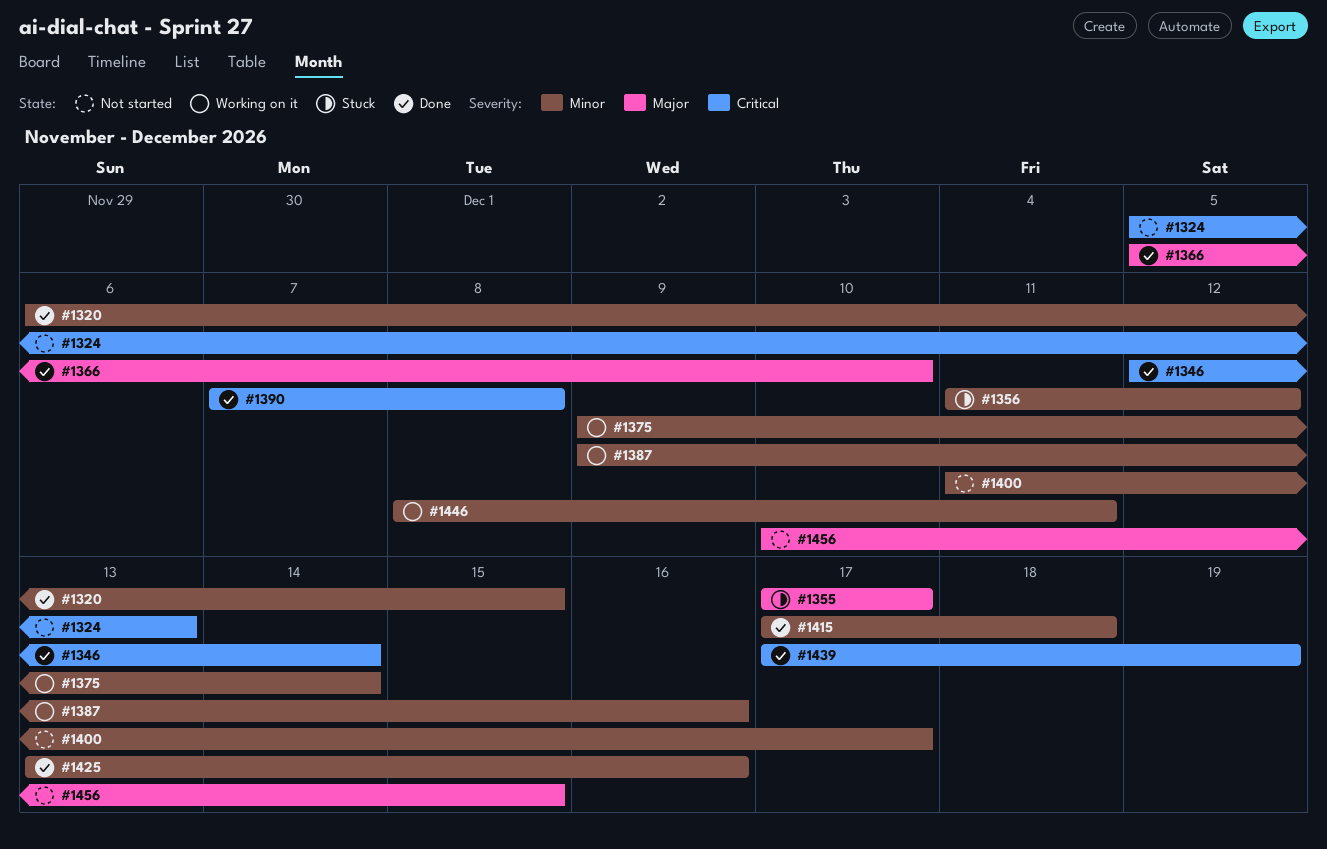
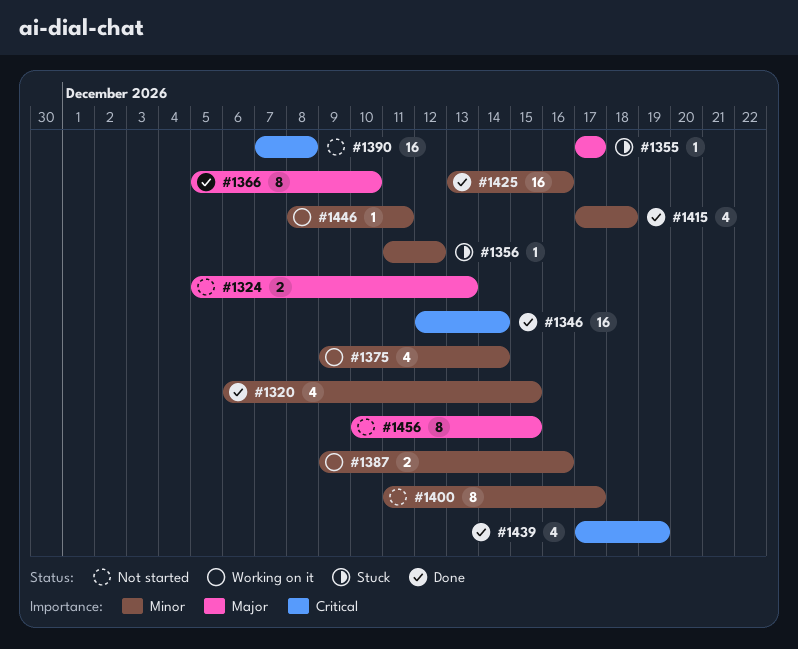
#1324, priority: Critical -> Major
#1390, status: Done -> Not started

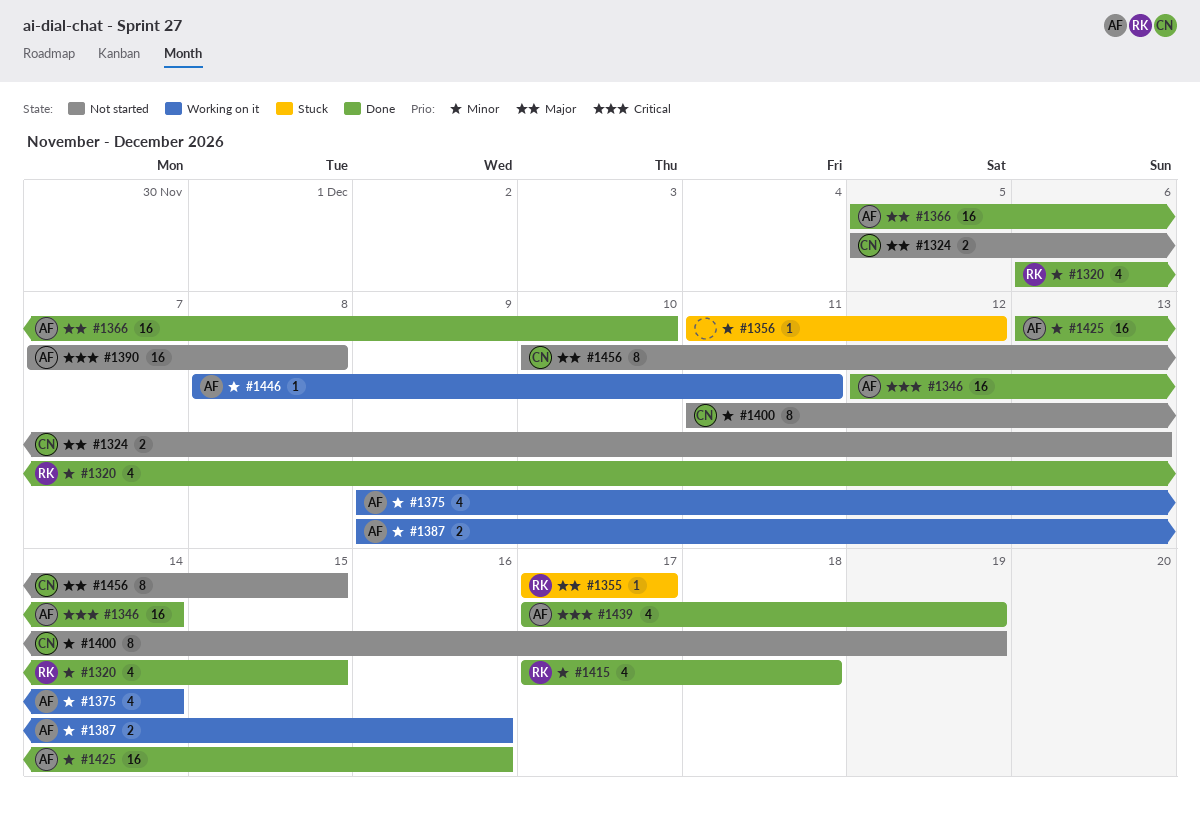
#1366, estimate: 8 -> 16
#1400, due: Dec 17 -> Dec 19

